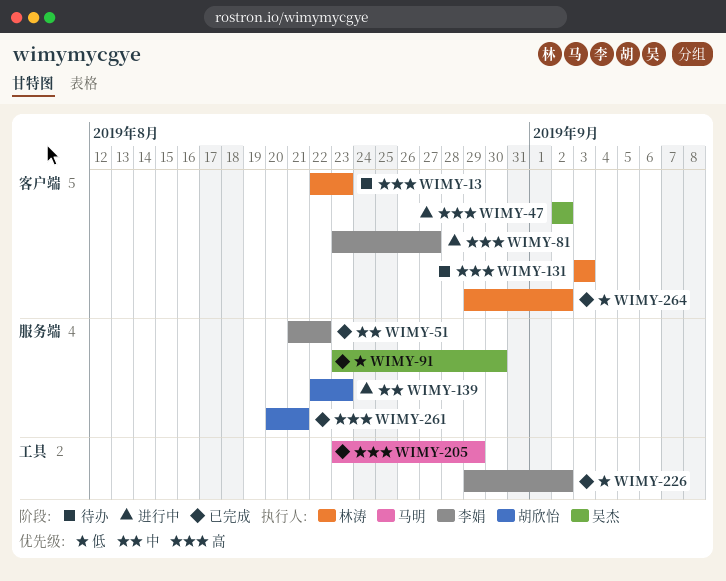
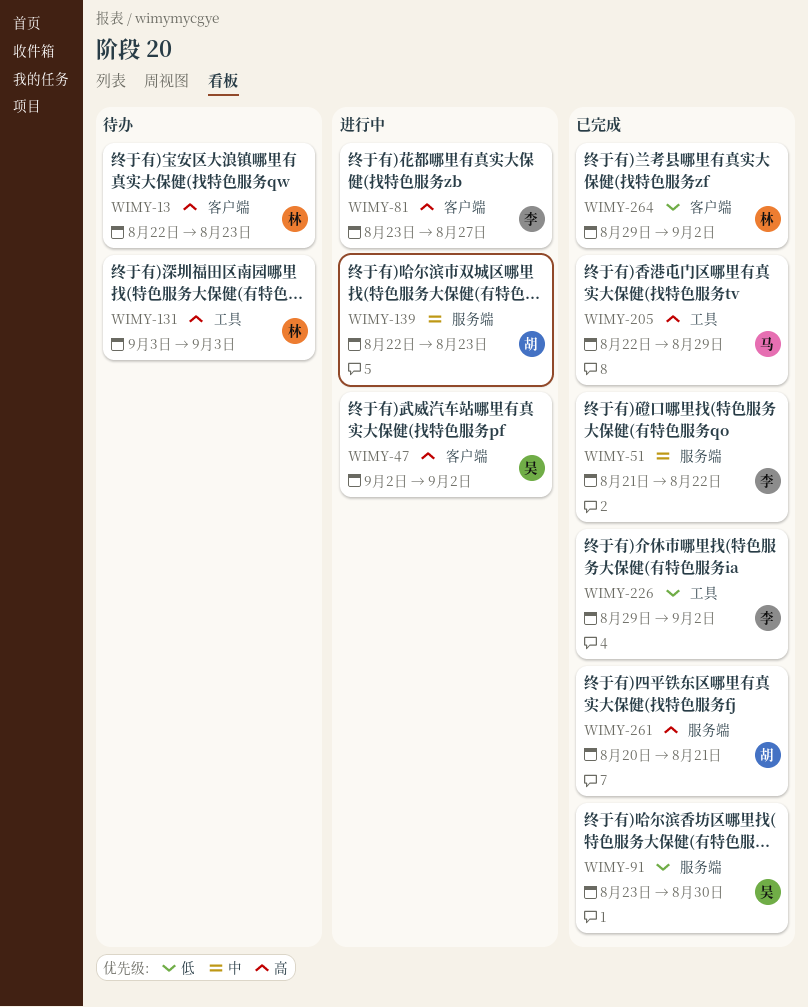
WIMY-131, label: 客户端 -> 工具
WIMY-205, start: Aug 23 -> Aug 22

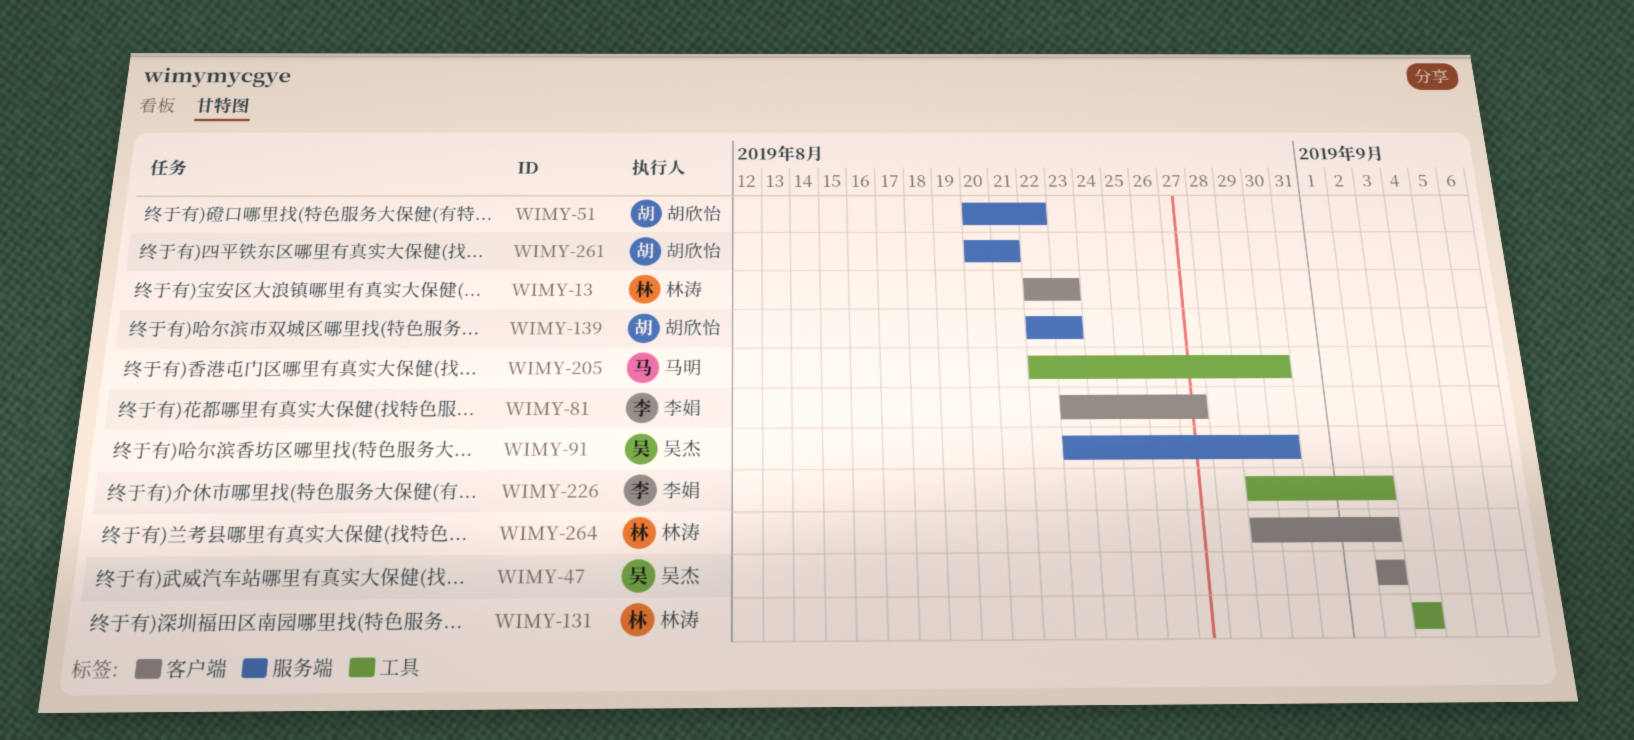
WIMY-51, owner: 李娟 -> 胡欣怡
WIMY-51, start: Aug 21 -> Aug 20
WIMY-205, due: Aug 29 -> Aug 30

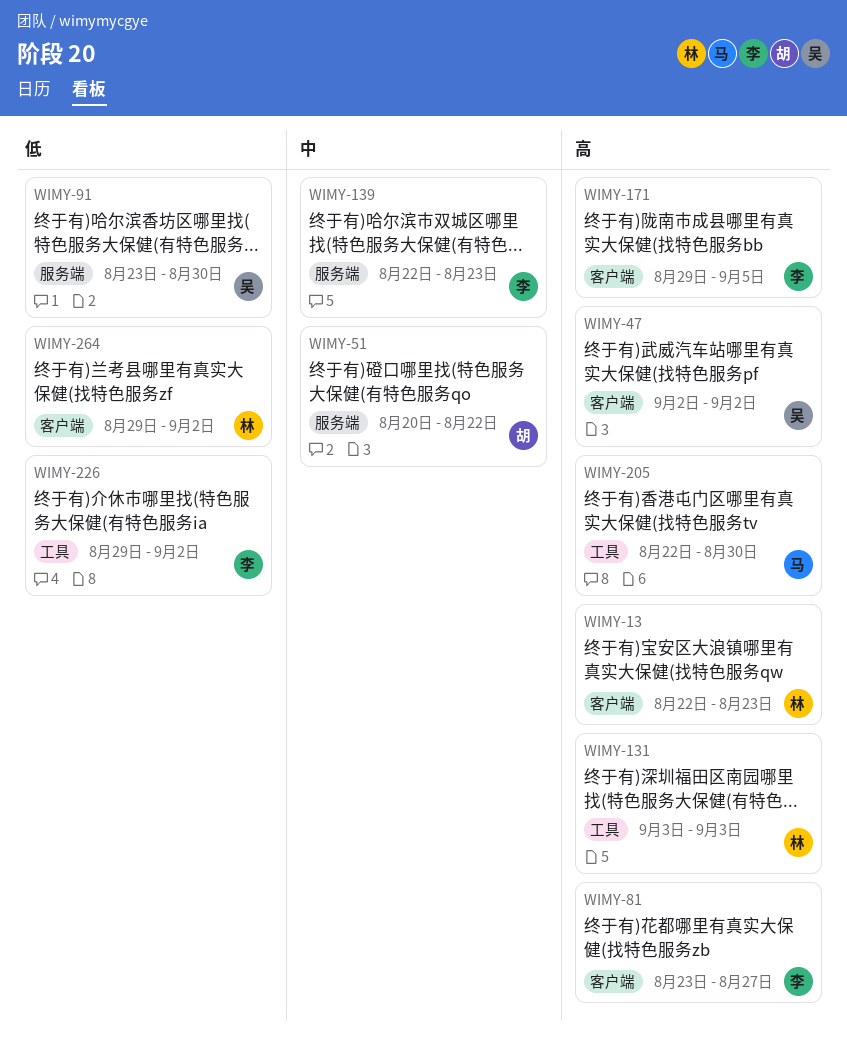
WIMY-139, owner: 胡欣怡 -> 李娟
WIMY-171: none -> present
WIMY-261: present -> none

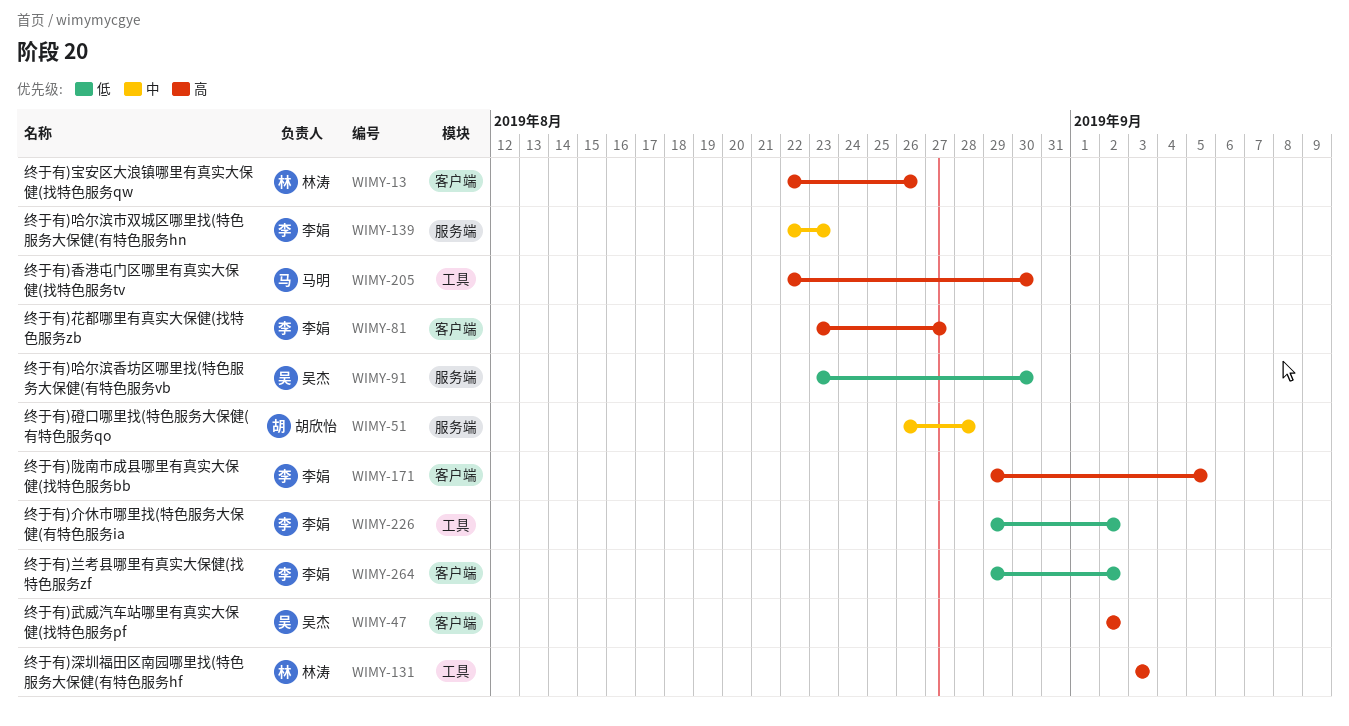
WIMY-13, due: Aug 23 -> Aug 26
WIMY-51, start: Aug 20 -> Aug 26
WIMY-51, due: Aug 22 -> Aug 28
WIMY-264, owner: 林涛 -> 李娟

